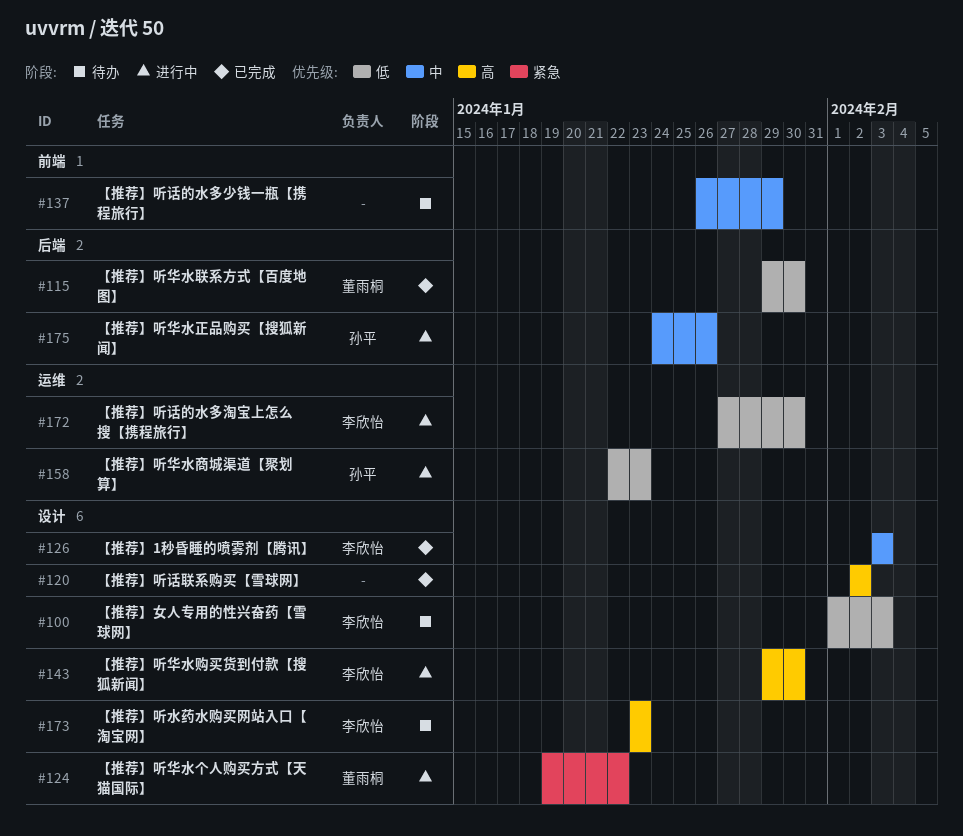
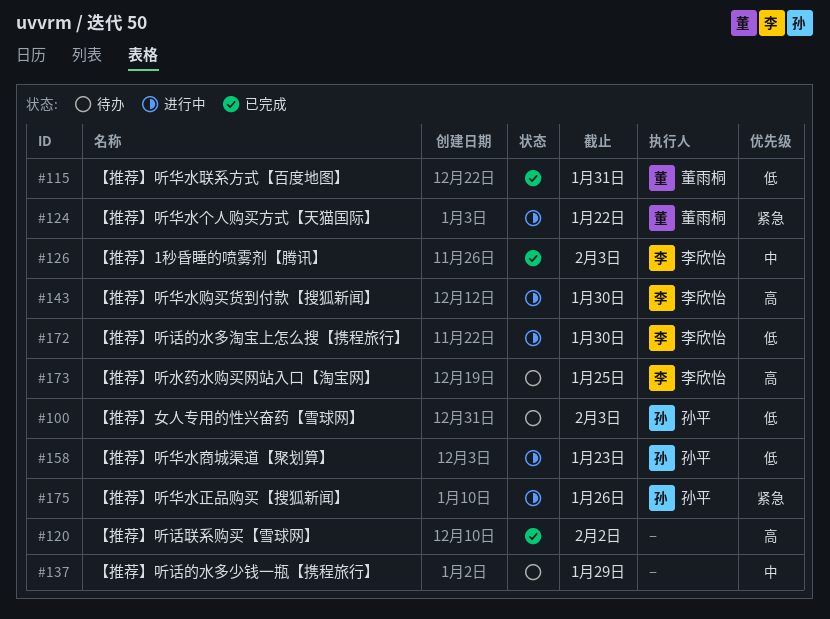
#100, owner: 李欣怡 -> 孙平
#115, due: Jan 30 -> Jan 31
#173, due: Jan 23 -> Jan 25
#175, priority: 中 -> 紧急

